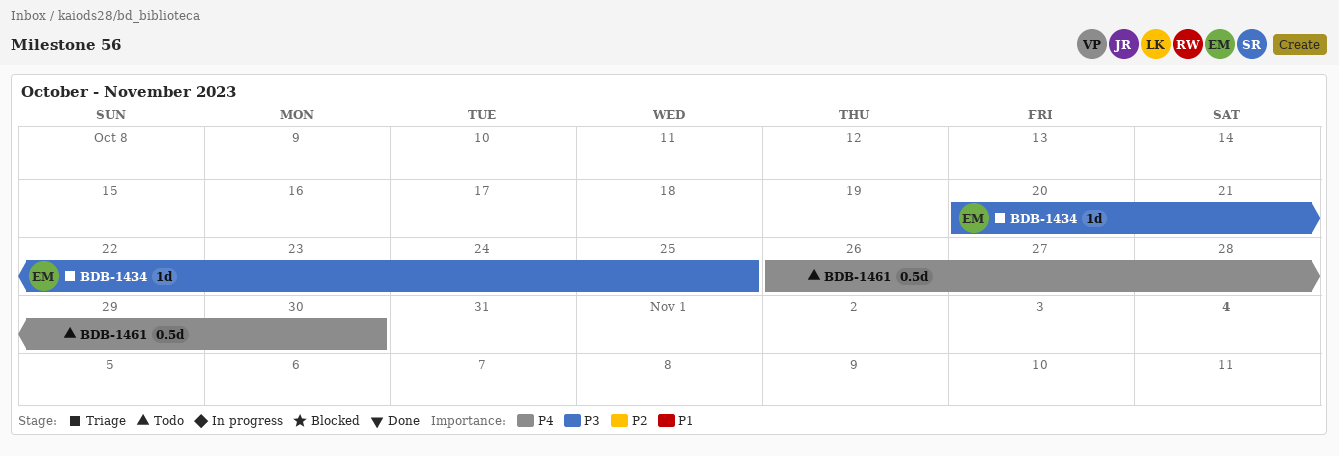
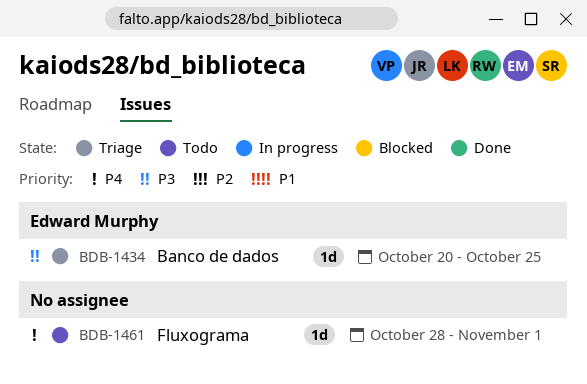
BDB-1461, estimate: 0.5d -> 1d
BDB-1461, start: Oct 26 -> Oct 28
BDB-1461, due: Oct 30 -> Nov 1

